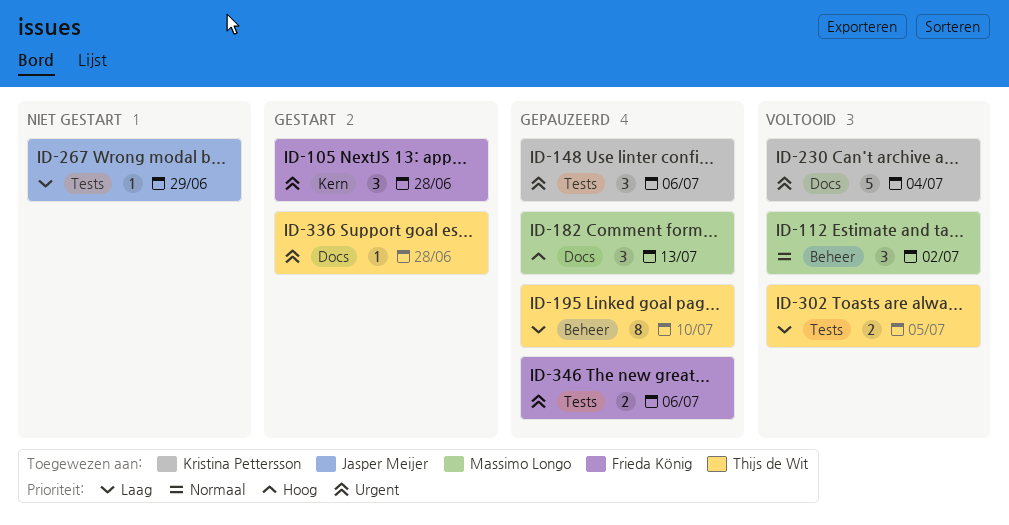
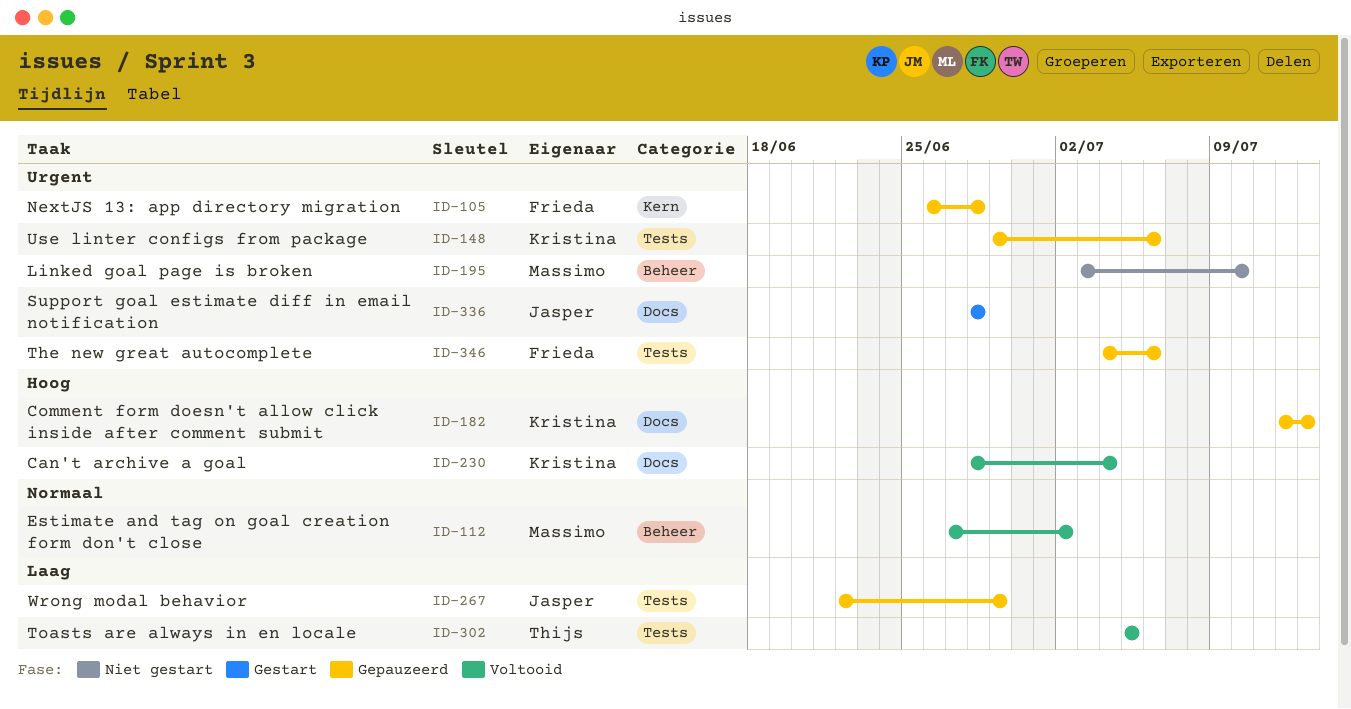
ID-105, status: Gestart -> Gepauzeerd
ID-182, owner: Massimo Longo -> Kristina Pettersson
ID-195, status: Gepauzeerd -> Niet gestart
ID-195, owner: Thijs de Wit -> Massimo Longo
ID-195, priority: Laag -> Urgent
ID-230, priority: Urgent -> Hoog
ID-267, status: Niet gestart -> Gepauzeerd
ID-336, owner: Thijs de Wit -> Jasper Meijer

